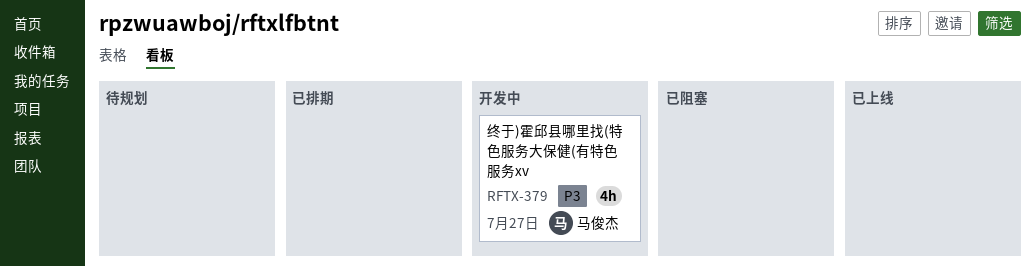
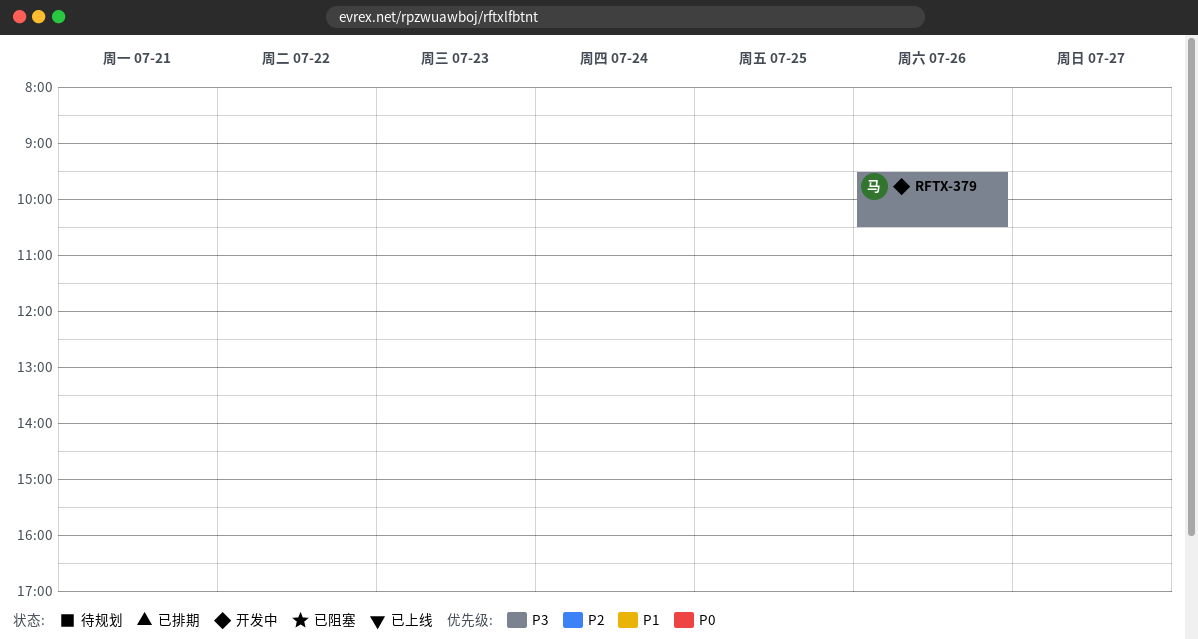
RFTX-379, day: Jul 27 -> Jul 26

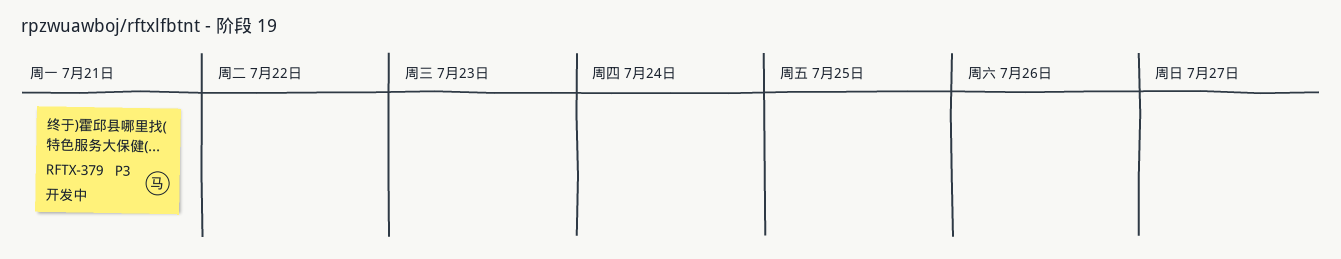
RFTX-379, day: Jul 26 -> Jul 21

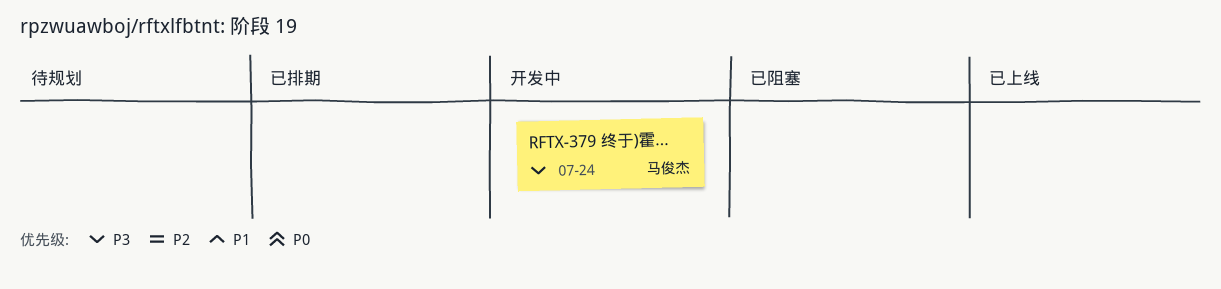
RFTX-379, day: Jul 21 -> Jul 24

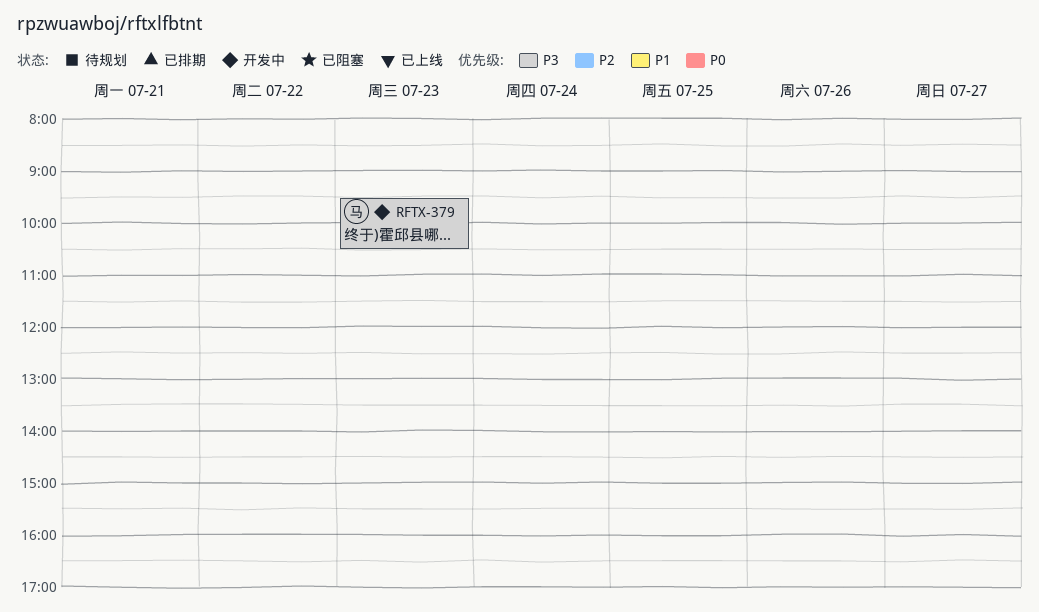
RFTX-379, day: Jul 24 -> Jul 23

